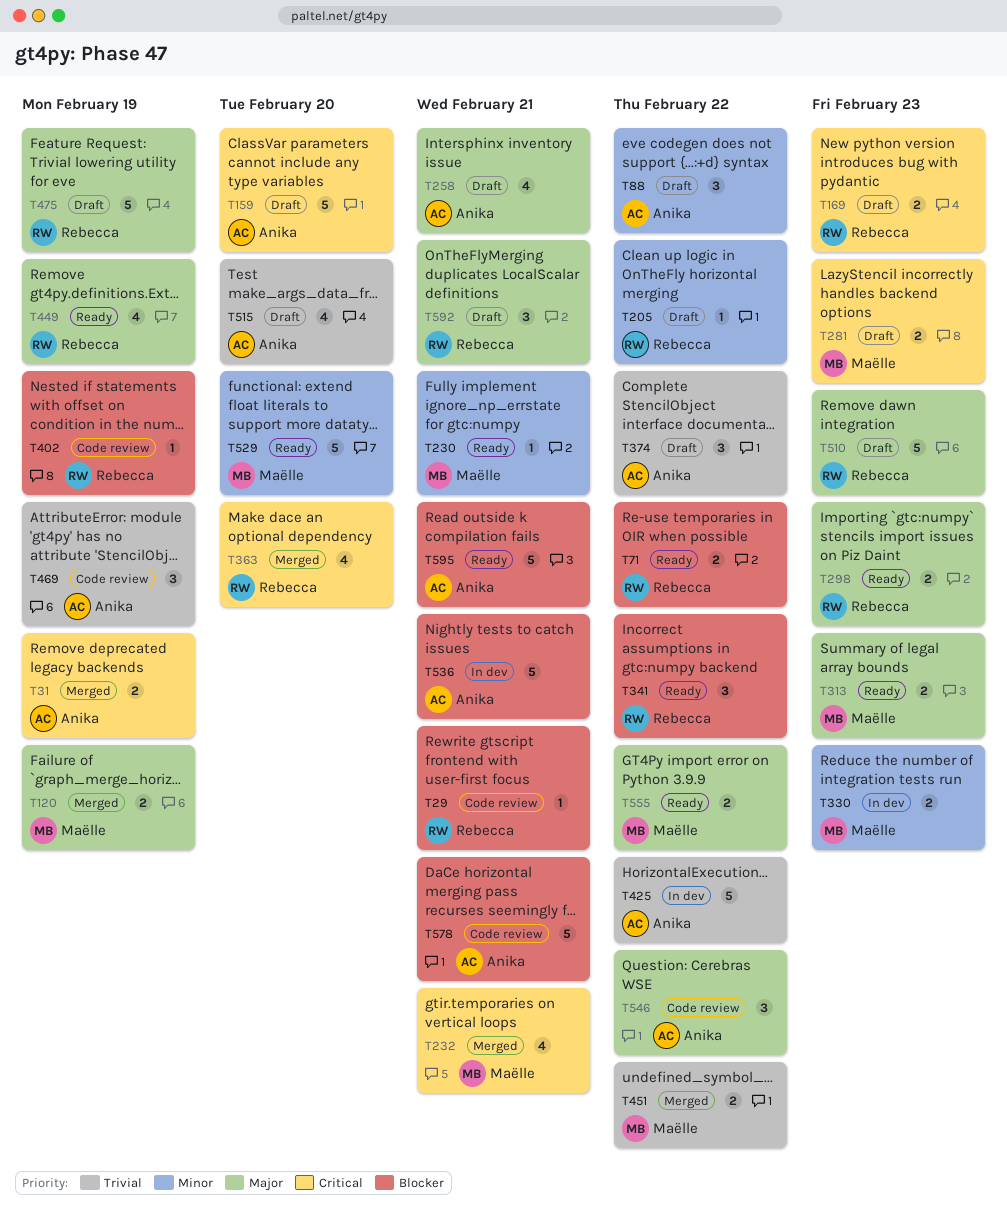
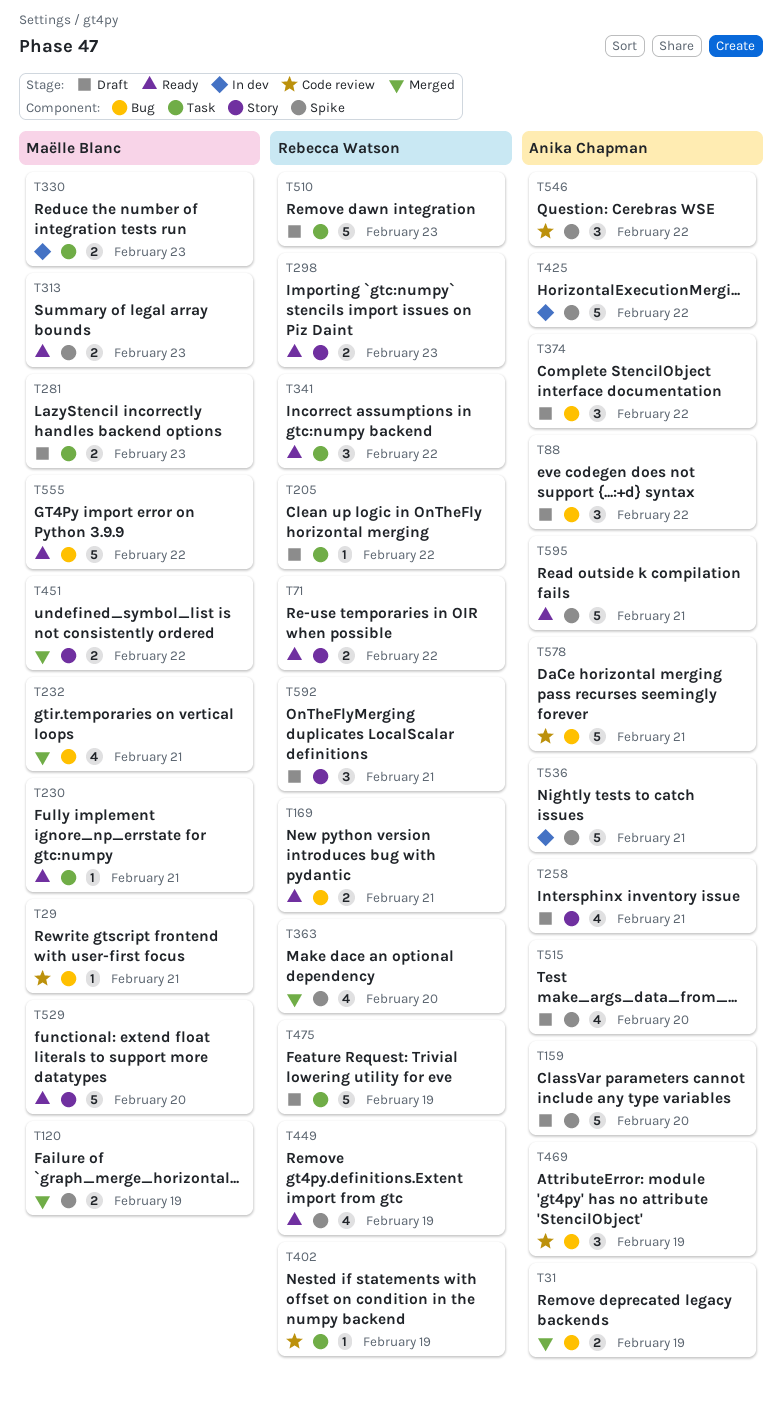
T29, owner: Rebecca Watson -> Maëlle Blanc
T169, status: Draft -> Ready
T169, due: Feb 23 -> Feb 21
T555, estimate: 2 -> 5

